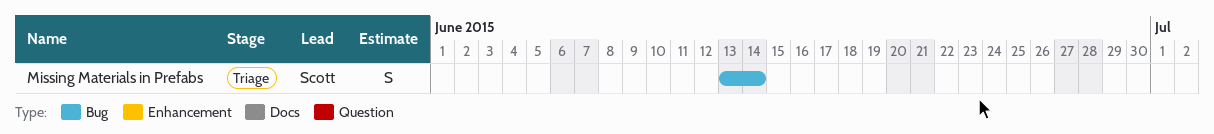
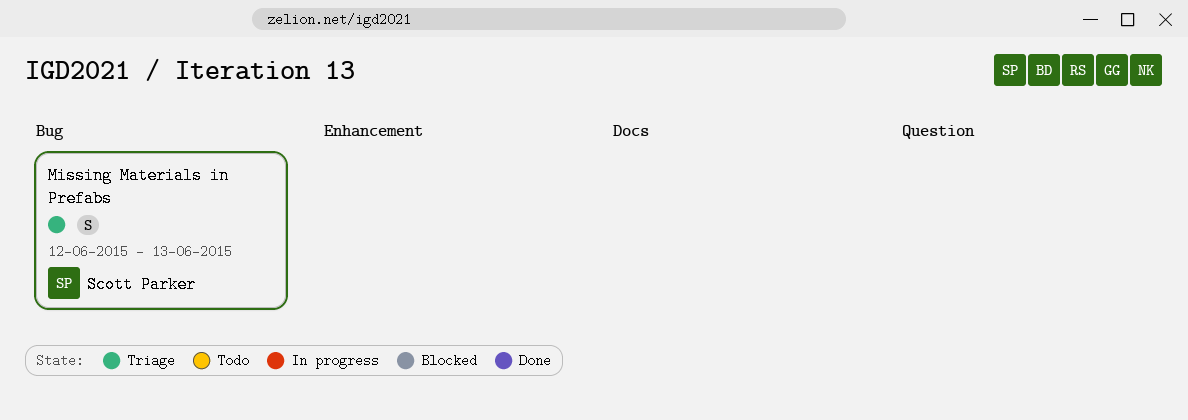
Missing Materials in Prefabs, start: Jun 13 -> Jun 12
Missing Materials in Prefabs, due: Jun 14 -> Jun 13

